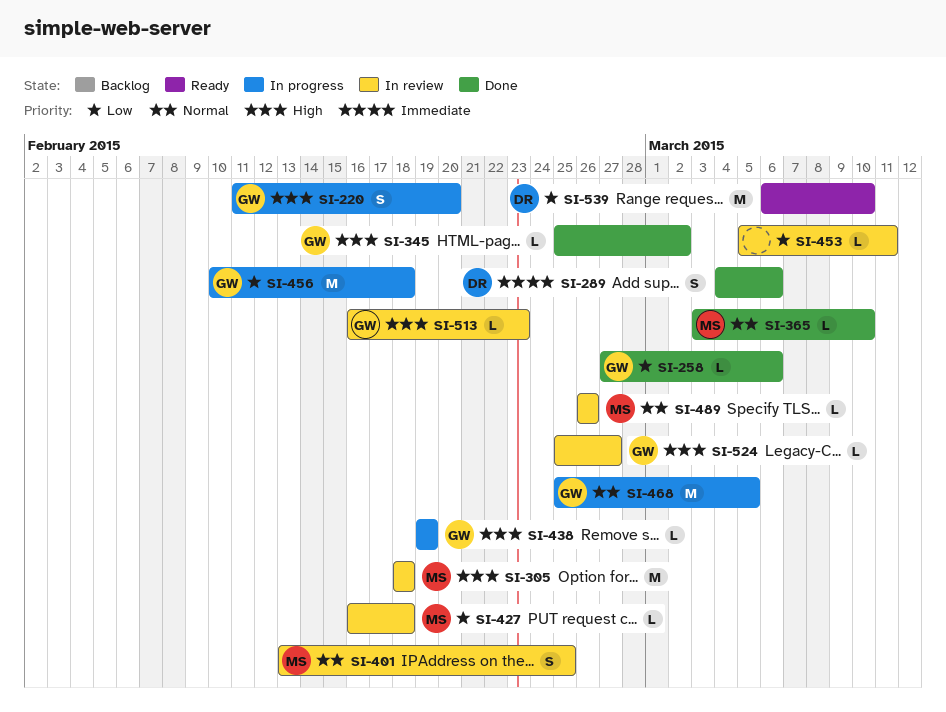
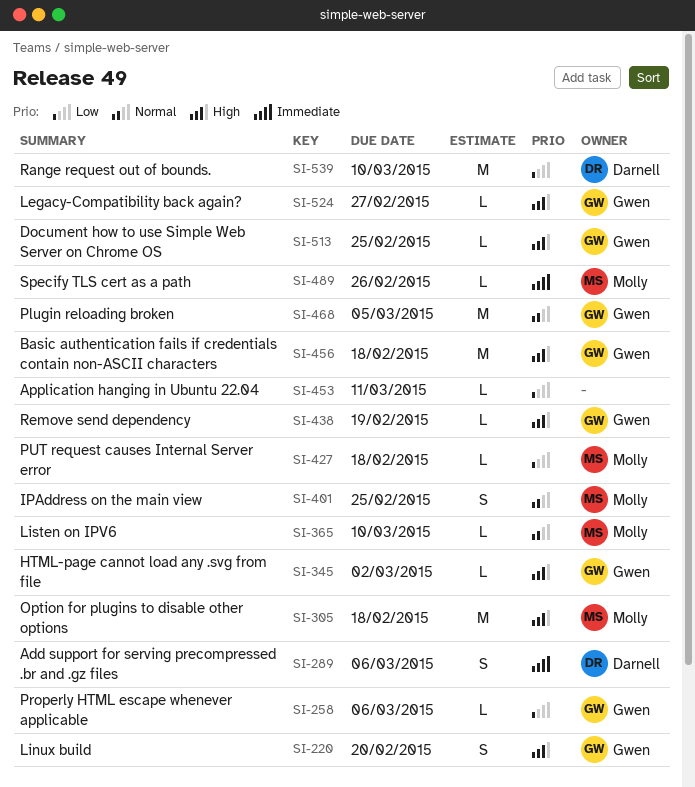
SI-456, priority: Low -> High
SI-489, priority: Normal -> Immediate
SI-513, due: Feb 23 -> Feb 25

